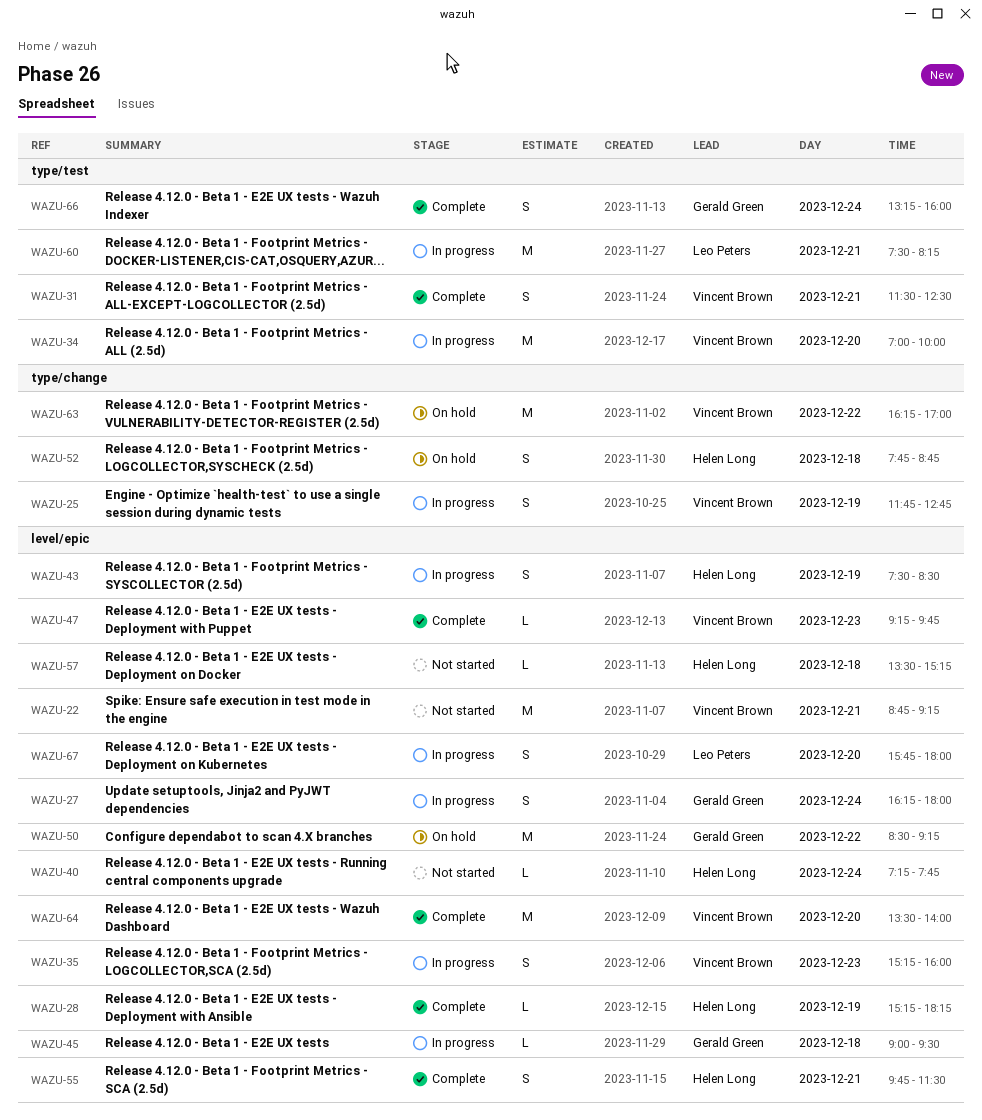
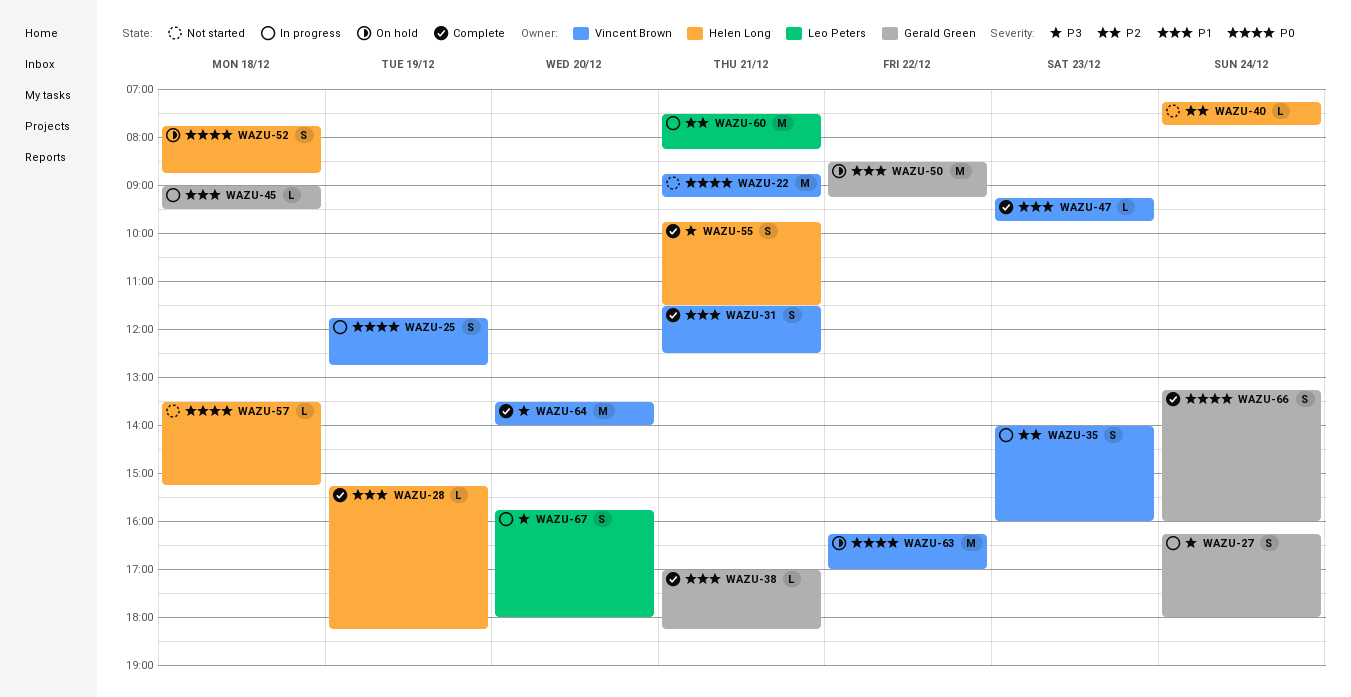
WAZU-34: present -> none
WAZU-35, begins: 15:15 -> 14:00
WAZU-38: none -> present
WAZU-43: present -> none

